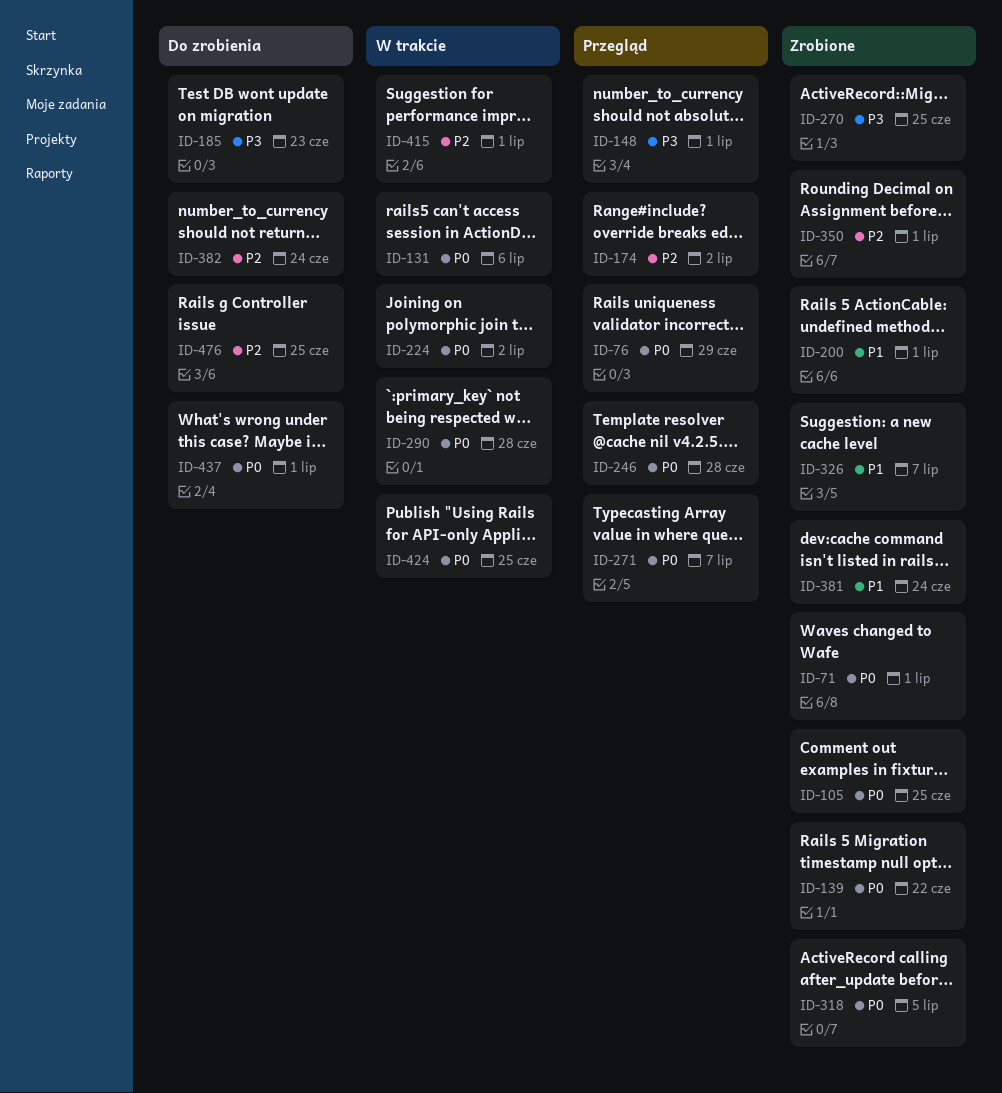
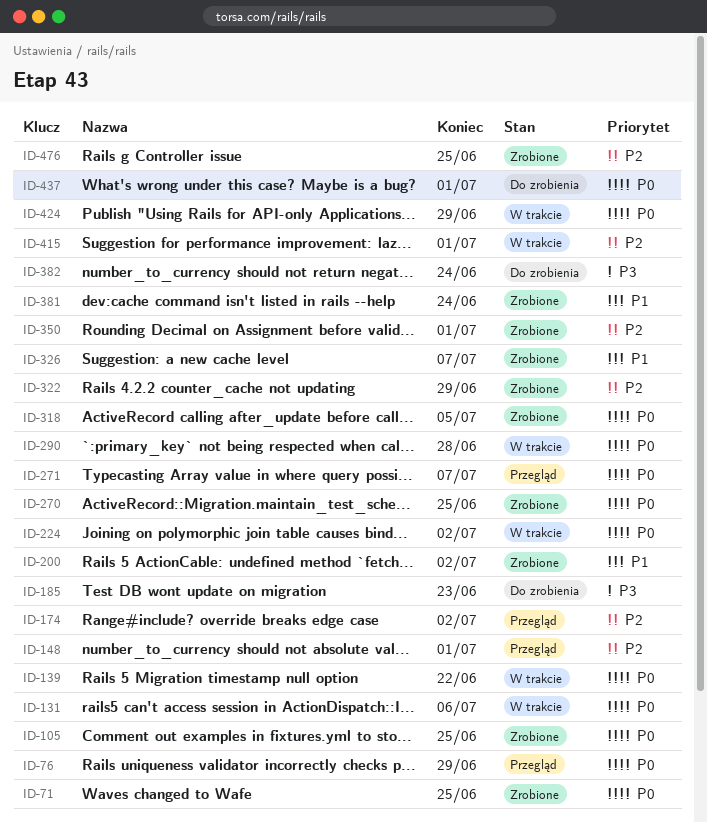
ID-71, due: Jul 1 -> Jun 25
ID-139, status: Zrobione -> W trakcie
ID-148, priority: P3 -> P2
ID-200, due: Jul 1 -> Jul 2
ID-246: present -> none
ID-270, priority: P3 -> P0
ID-322: none -> present
ID-382, priority: P2 -> P3
ID-424, due: Jun 25 -> Jun 29
ID-476, status: Do zrobienia -> Zrobione

